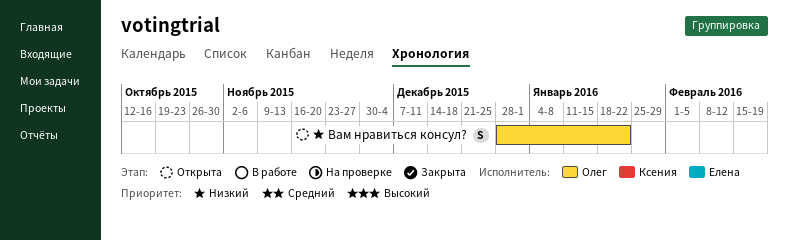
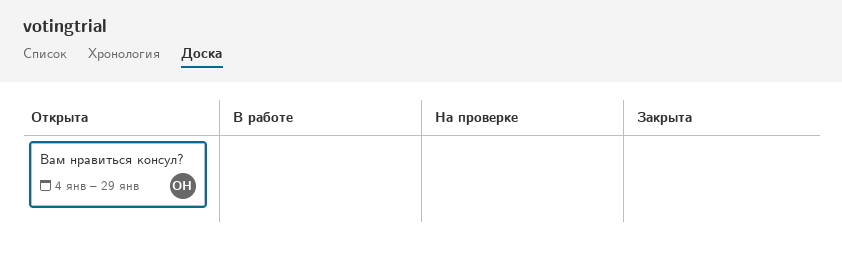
Вам нравиться консул?, start: Dec 28 -> Jan 4
Вам нравиться консул?, due: Jan 22 -> Jan 29

